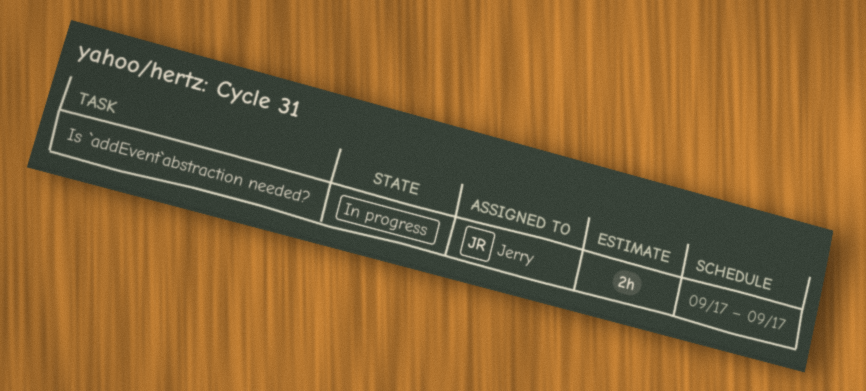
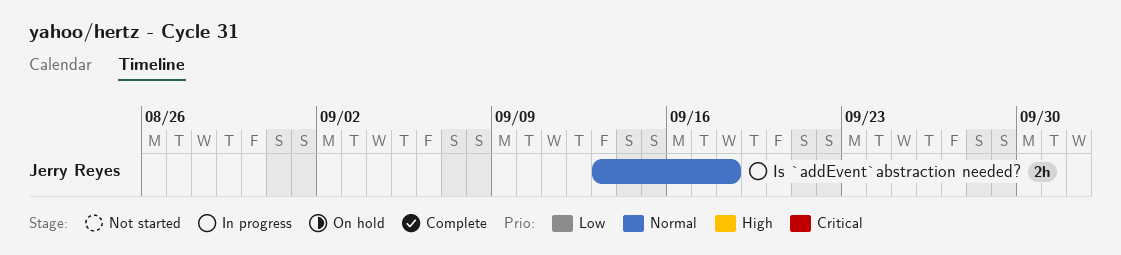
Is `addEvent`abstraction needed?, start: Sep 17 -> Sep 13
Is `addEvent`abstraction needed?, due: Sep 17 -> Sep 18

